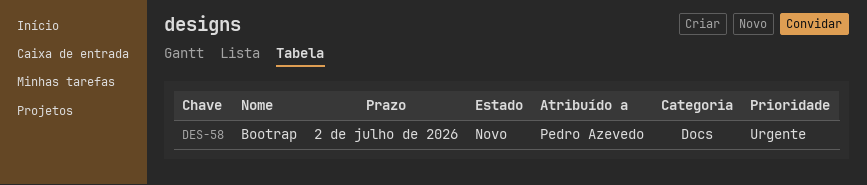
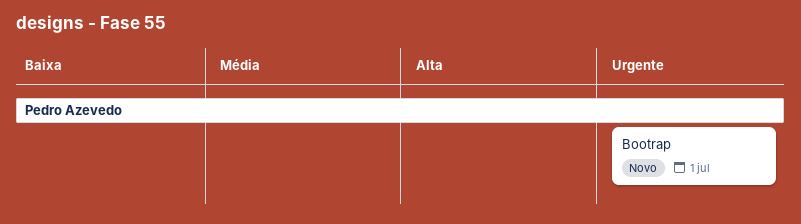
Bootrap, due: Jul 2 -> Jul 1

